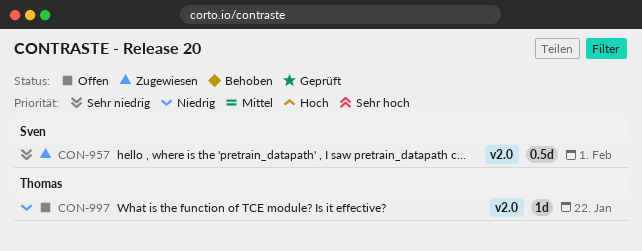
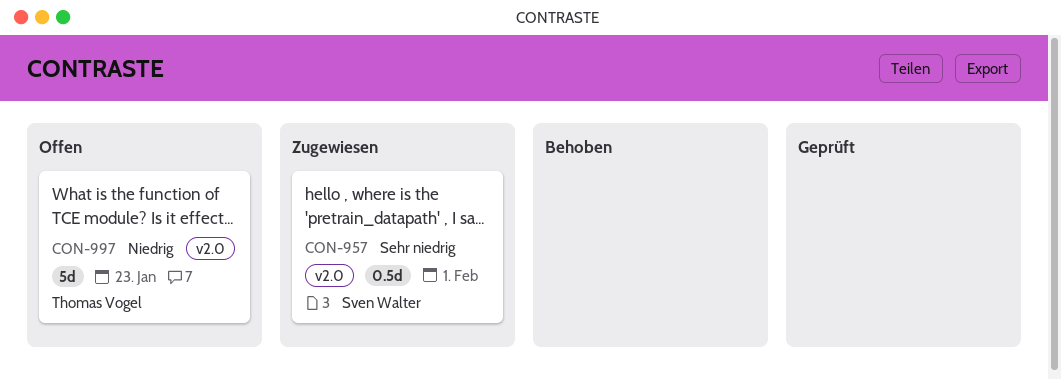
CON-997, estimate: 1d -> 5d
CON-997, due: Jan 22 -> Jan 23

